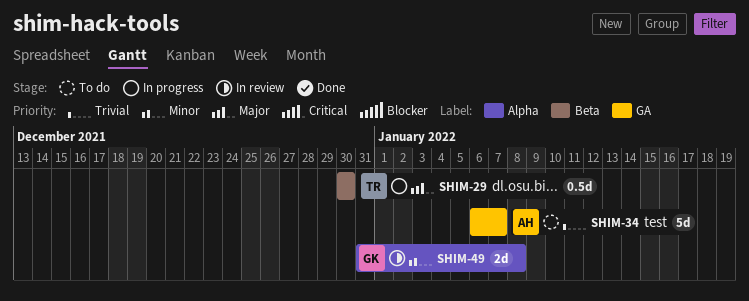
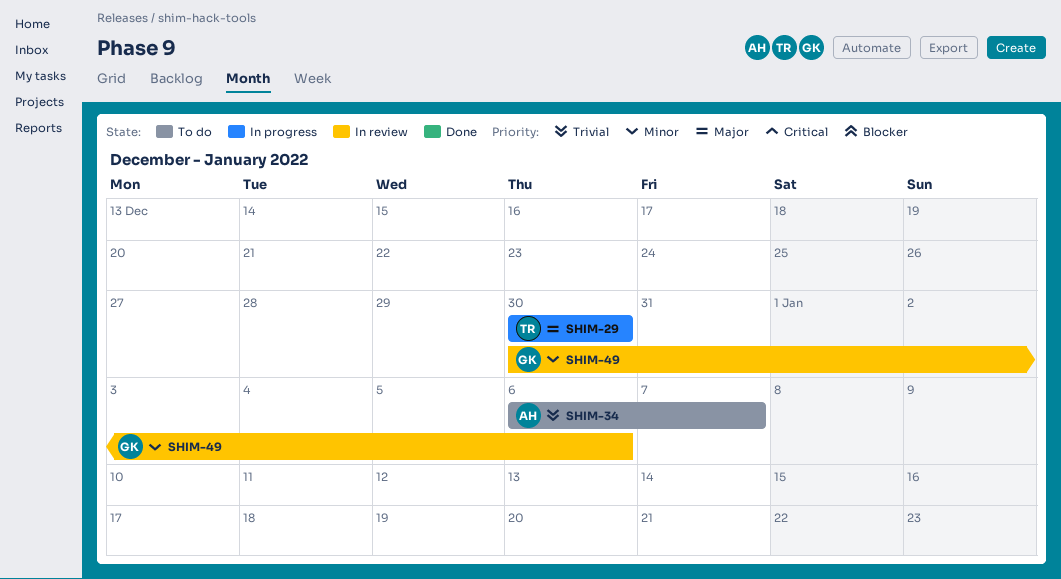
SHIM-49, start: Dec 31 -> Dec 30
SHIM-49, due: Jan 8 -> Jan 6

